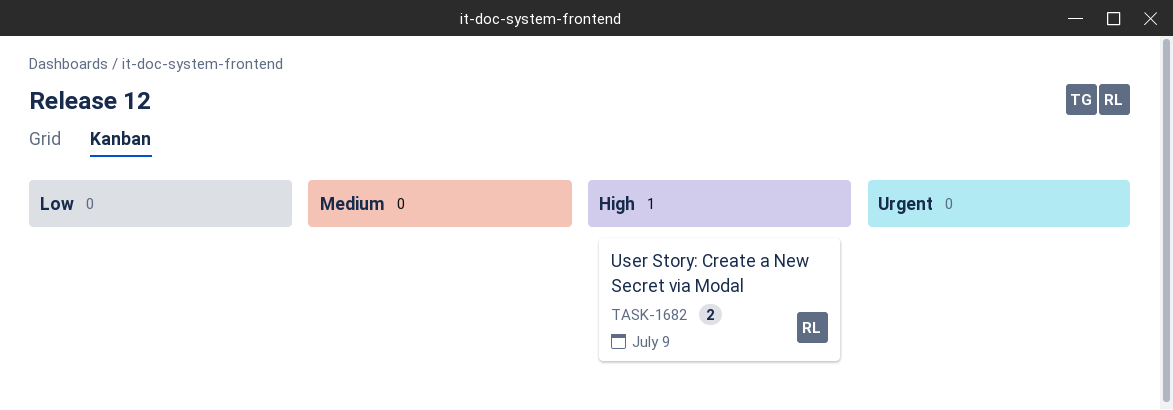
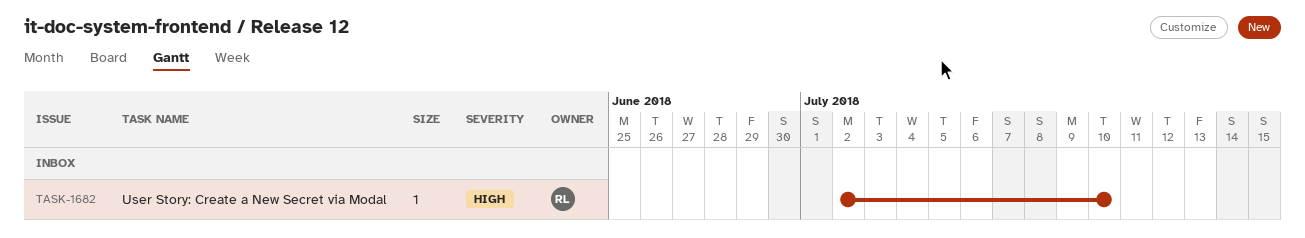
TASK-1682, estimate: 2 -> 1
TASK-1682, due: Jul 9 -> Jul 10

